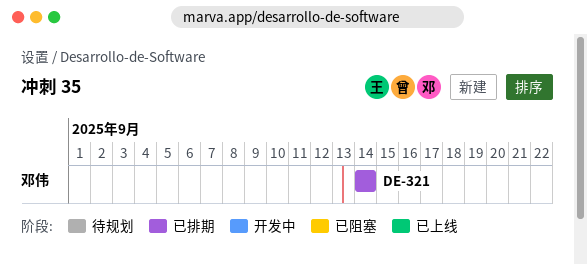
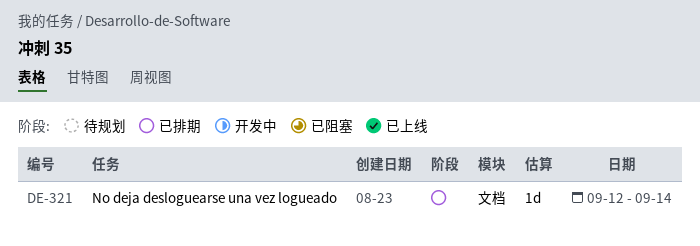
DE-321, start: Sep 14 -> Sep 12

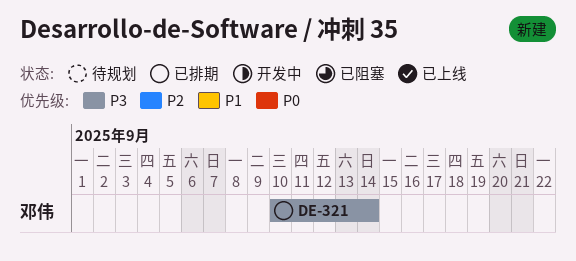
DE-321, start: Sep 12 -> Sep 10

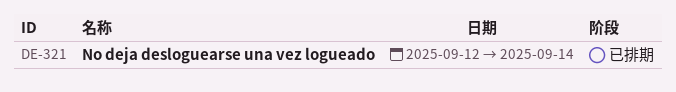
DE-321, start: Sep 10 -> Sep 12

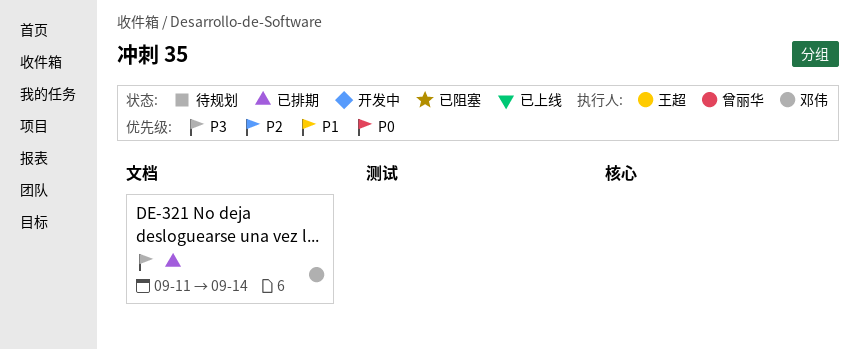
DE-321, start: Sep 12 -> Sep 11

